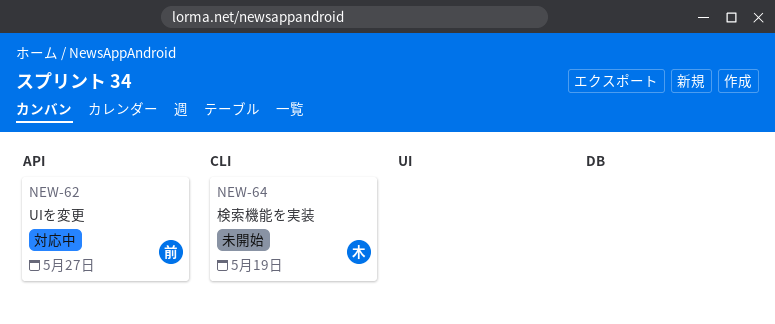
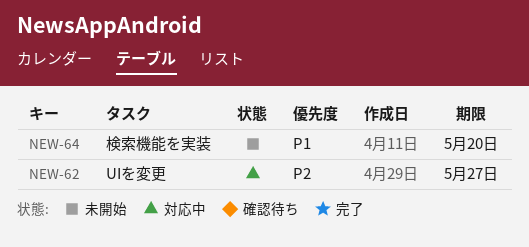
NEW-64, due: May 19 -> May 20

